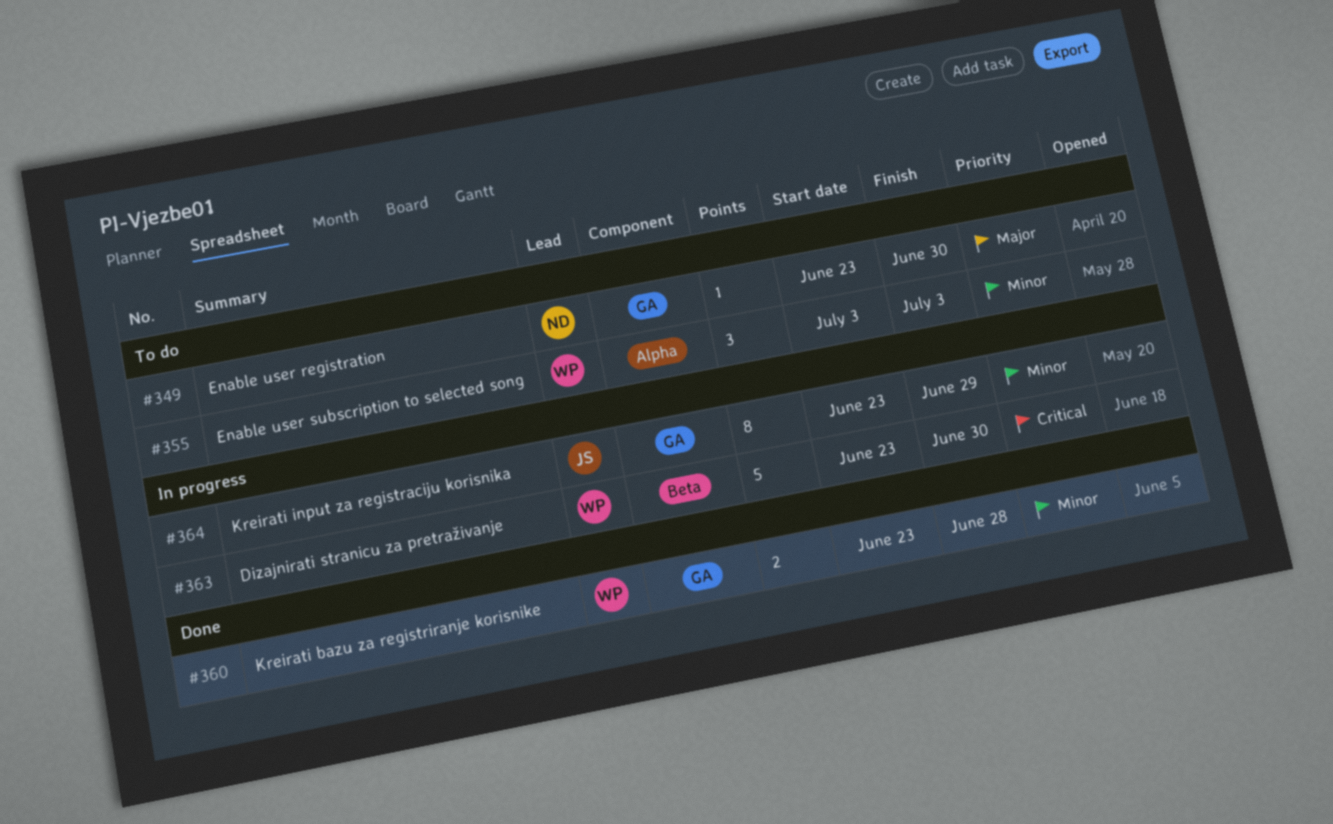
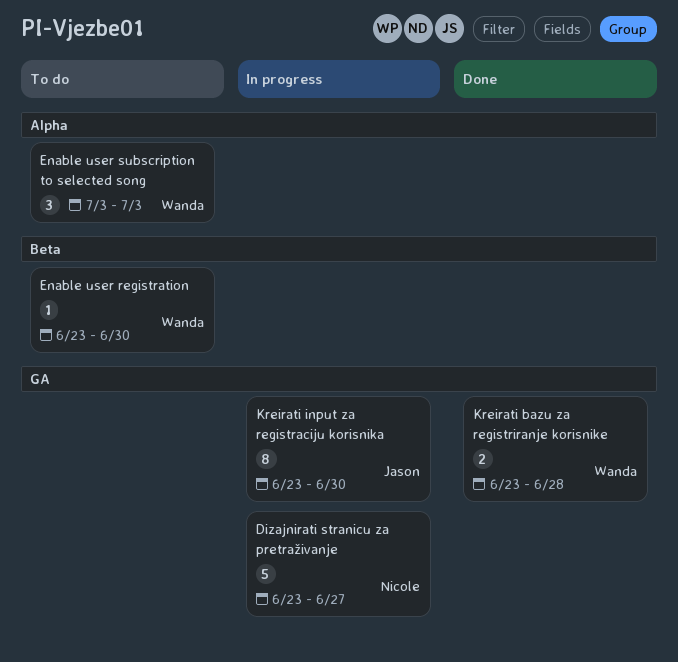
Dizajnirati stranicu za pretraživanje, owner: Wanda -> Nicole
Dizajnirati stranicu za pretraživanje, label: Beta -> GA
Dizajnirati stranicu za pretraživanje, due: Jun 30 -> Jun 27
Enable user registration, owner: Nicole -> Wanda
Enable user registration, label: GA -> Beta
Kreirati input za registraciju korisnika, due: Jun 29 -> Jun 30

